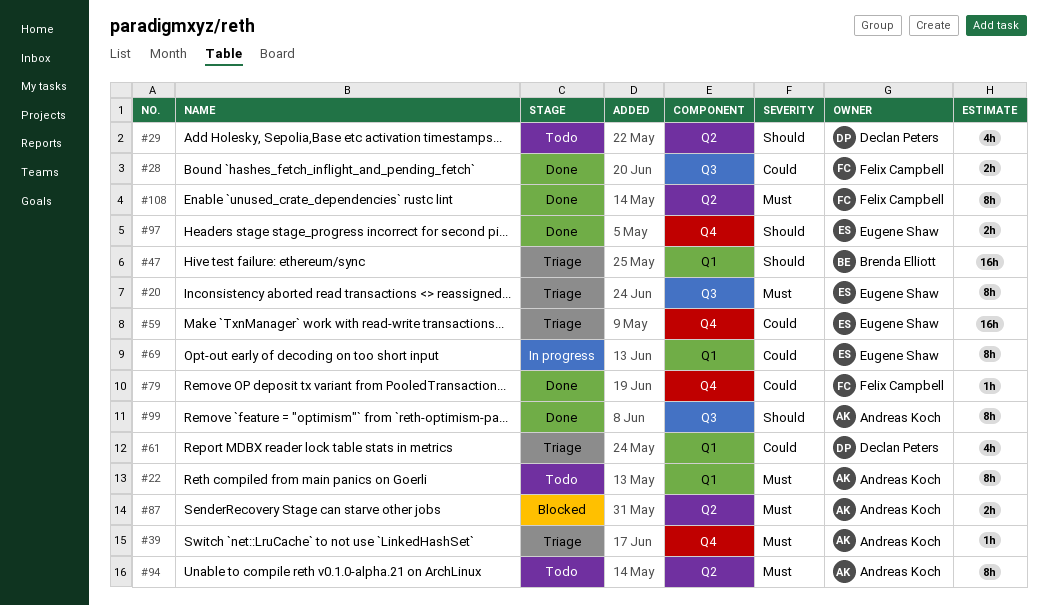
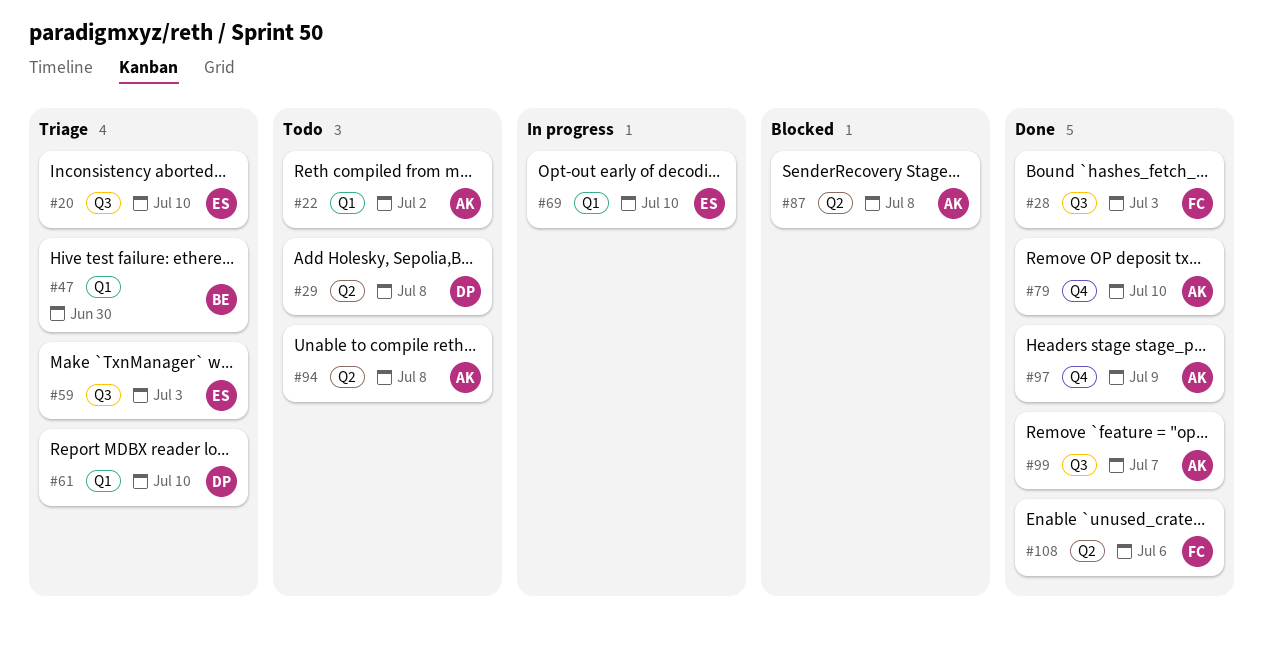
#39: present -> none
#59, label: Q4 -> Q3
#79, owner: Felix Campbell -> Andreas Koch
#97, owner: Eugene Shaw -> Andreas Koch

